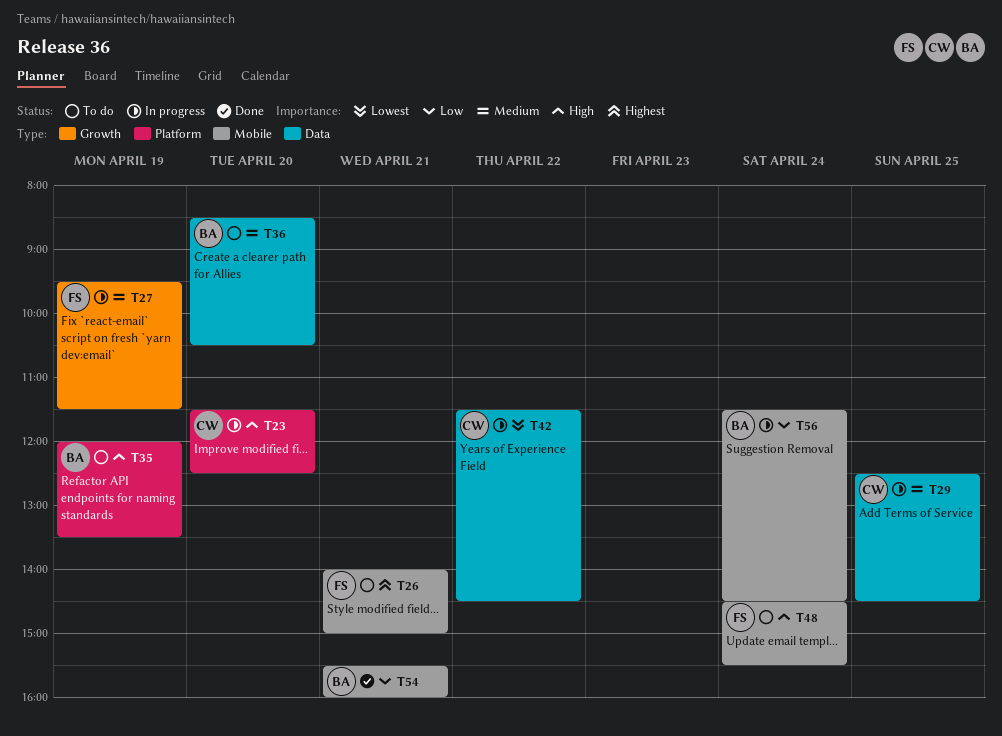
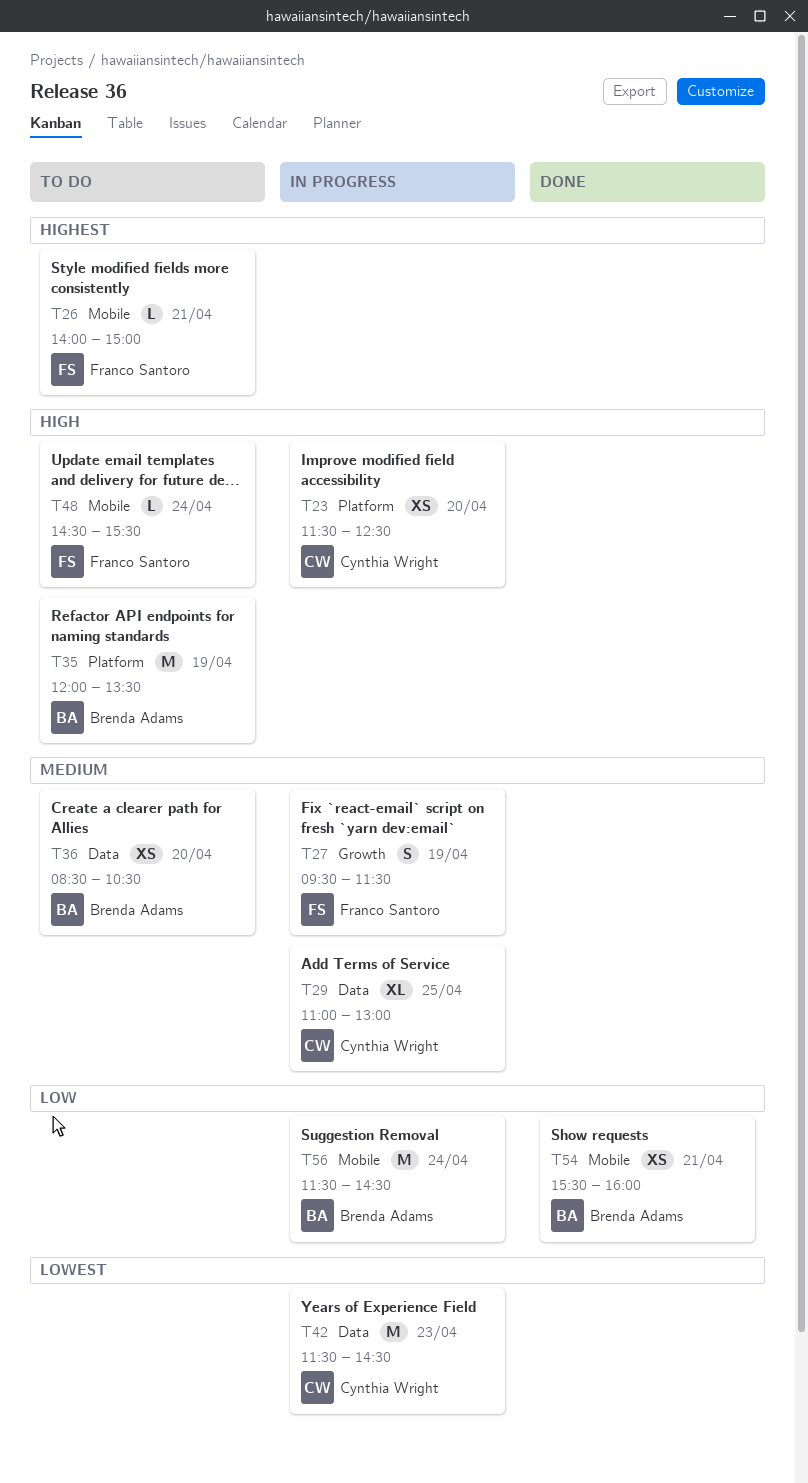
T29, begins: 12:30 -> 11:00
T29, ends: 14:30 -> 13:00
T42, day: Apr 22 -> Apr 23

